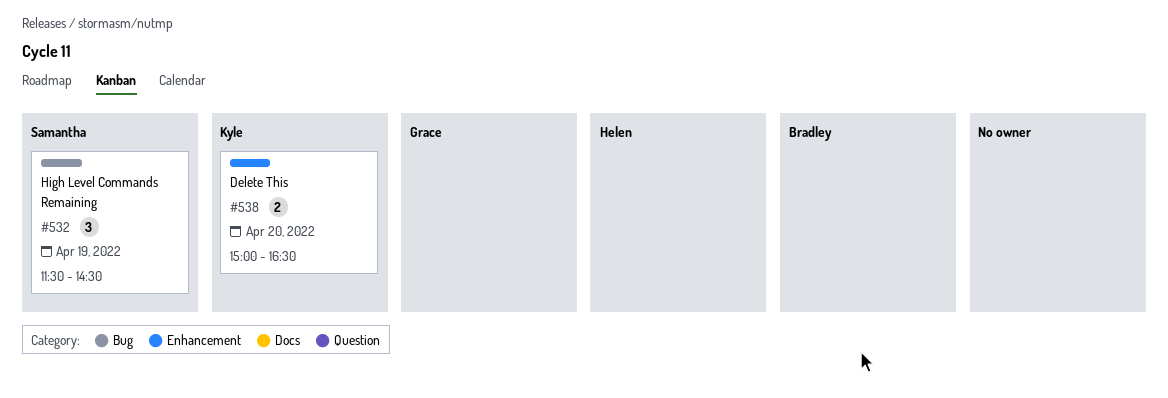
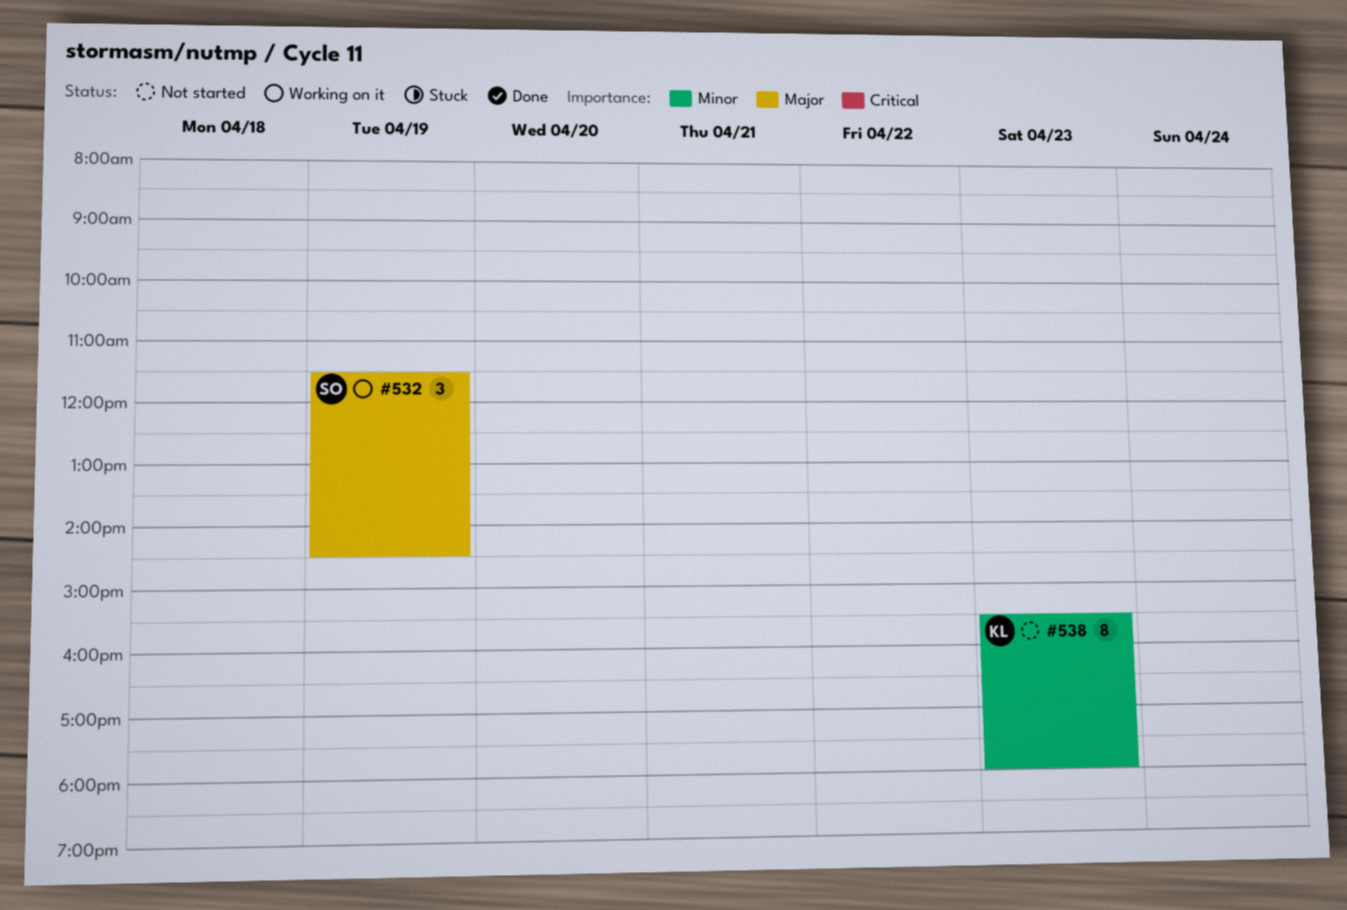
#538, estimate: 2 -> 8
#538, day: Apr 20 -> Apr 23
#538, begins: 15:00 -> 15:30
#538, ends: 16:30 -> 18:00

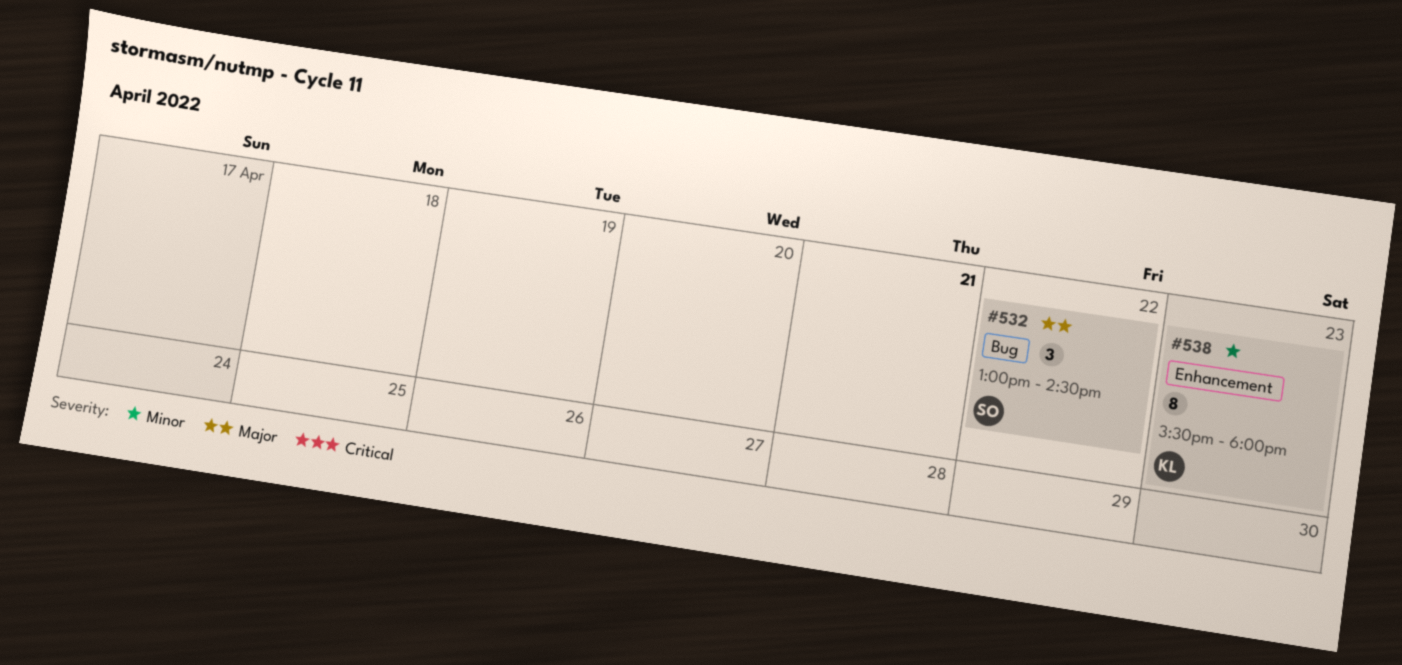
#532, day: Apr 19 -> Apr 22
#532, begins: 11:30 -> 13:00

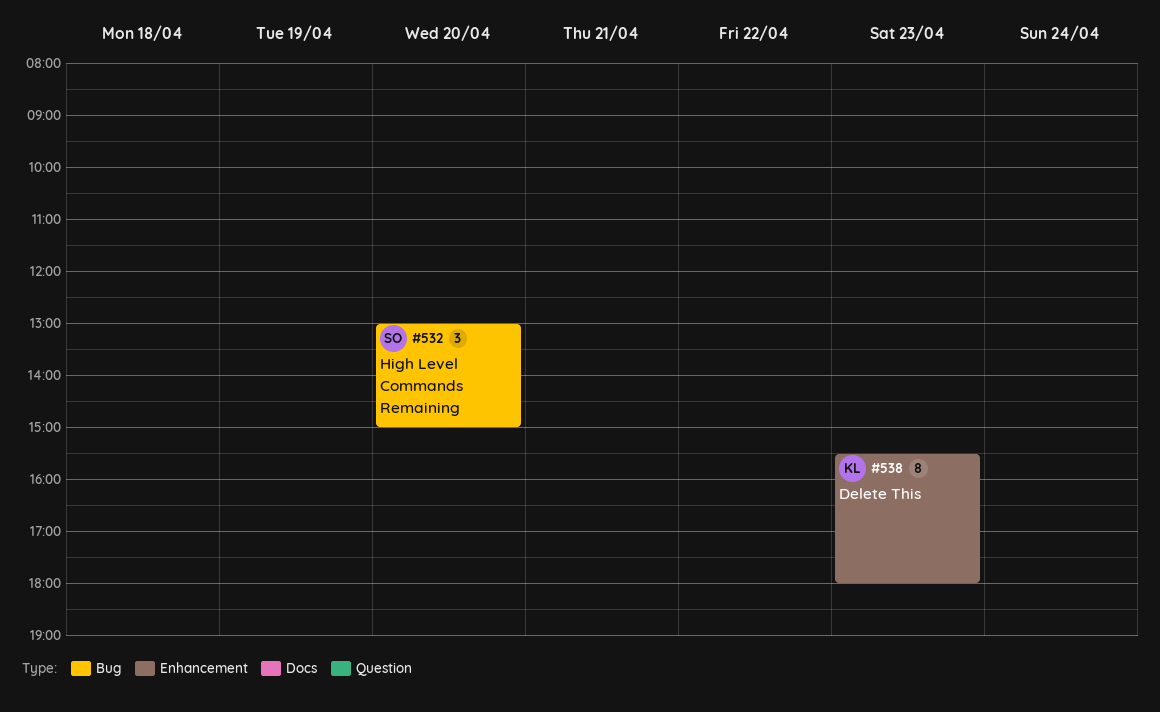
#532, day: Apr 22 -> Apr 20
#532, ends: 14:30 -> 15:00

